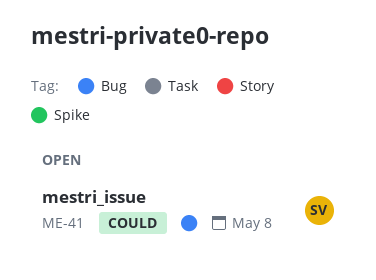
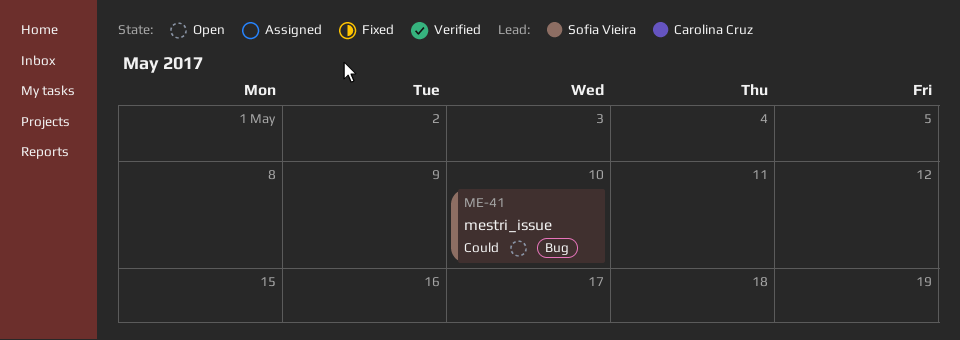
ME-41, due: May 8 -> May 10

